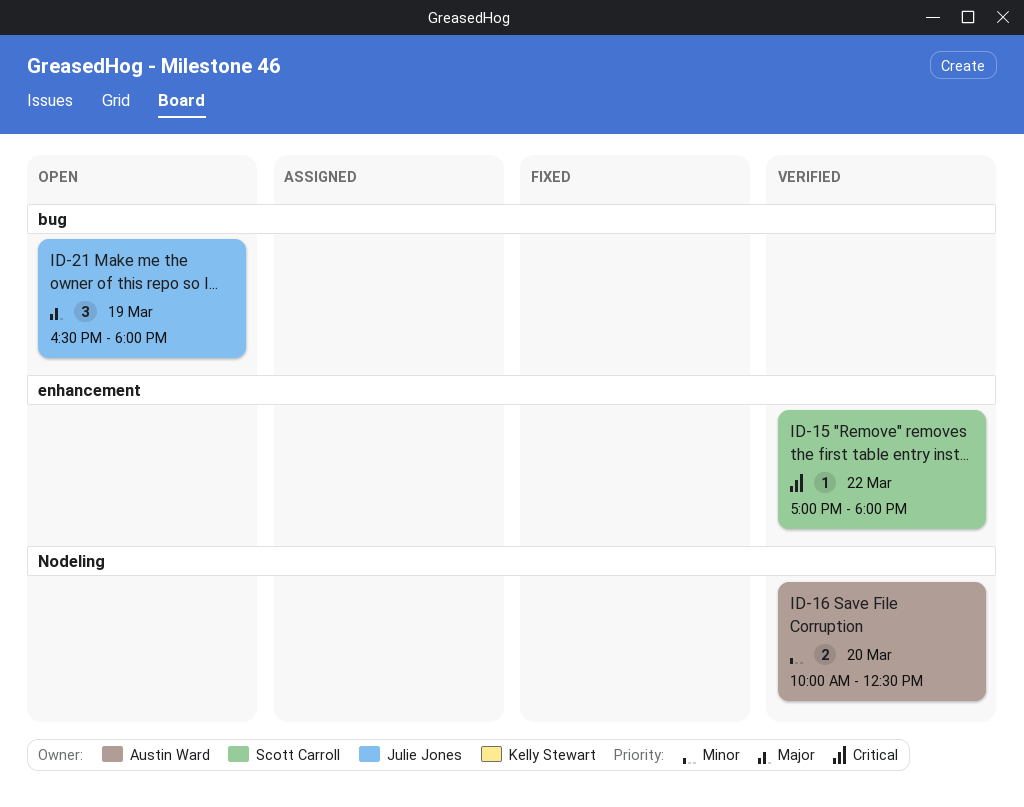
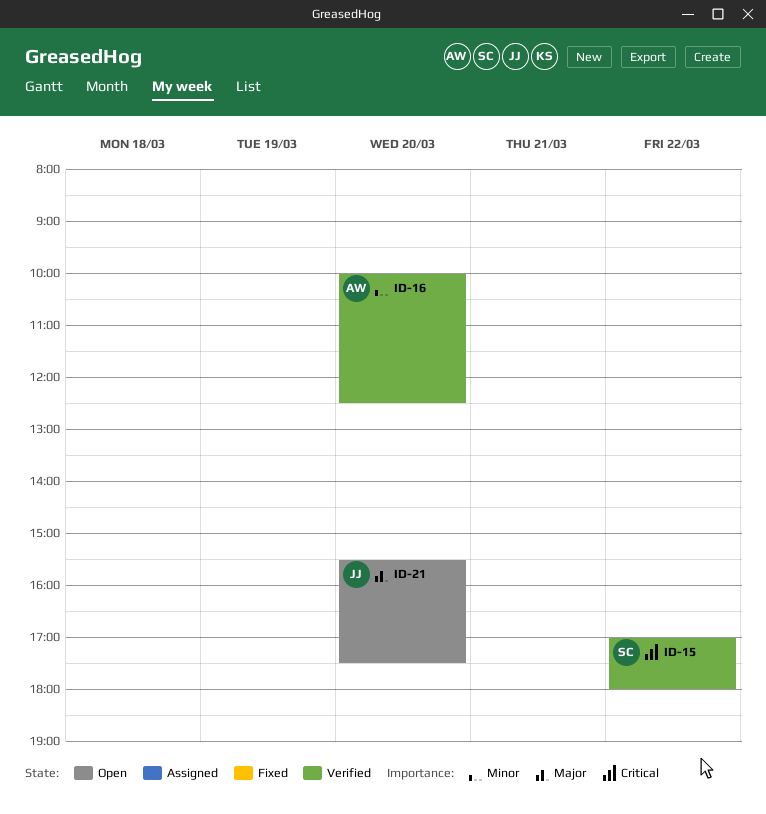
ID-21, day: Mar 19 -> Mar 20
ID-21, begins: 16:30 -> 15:30
ID-21, ends: 18:00 -> 17:30

